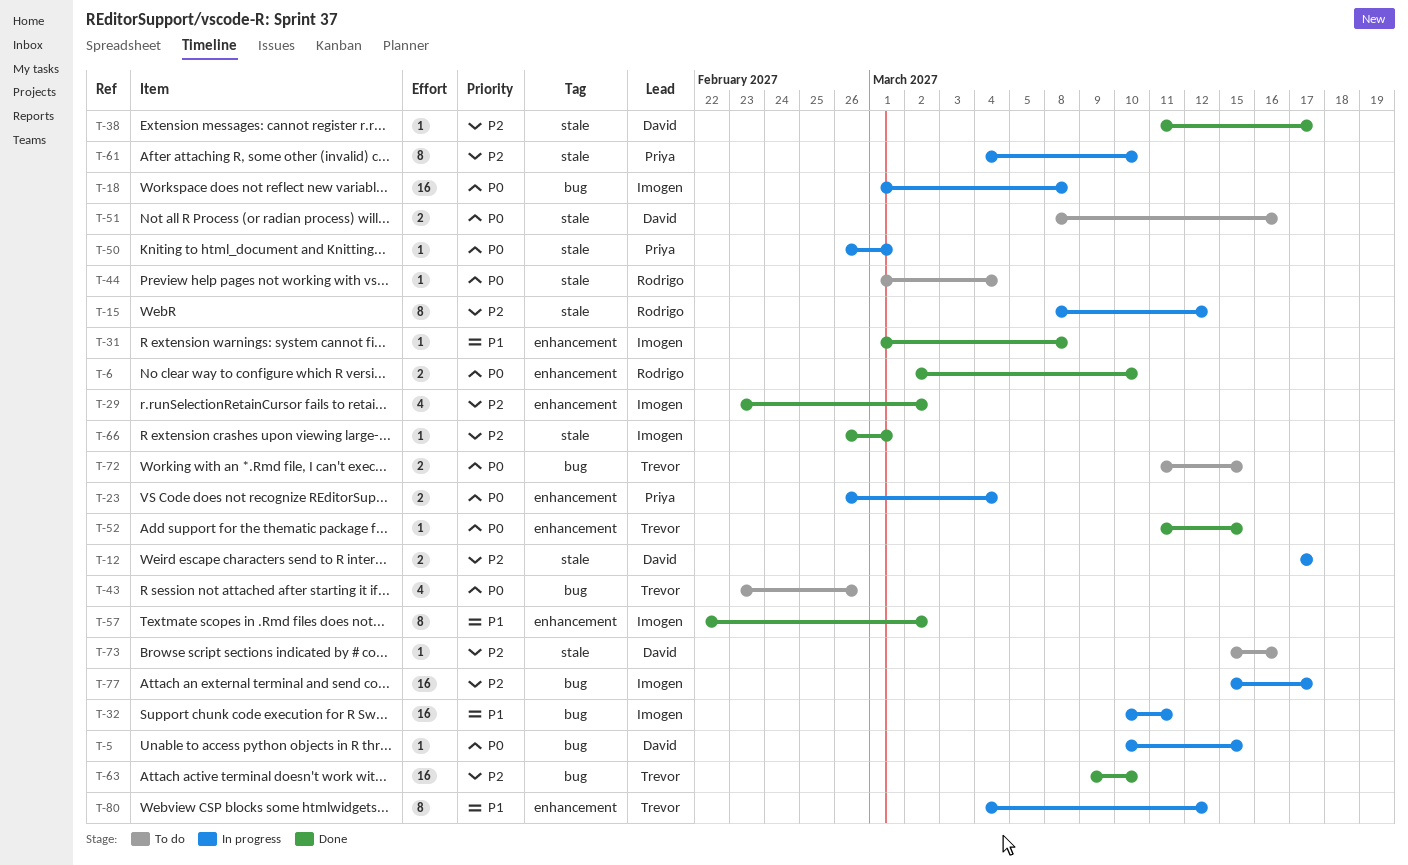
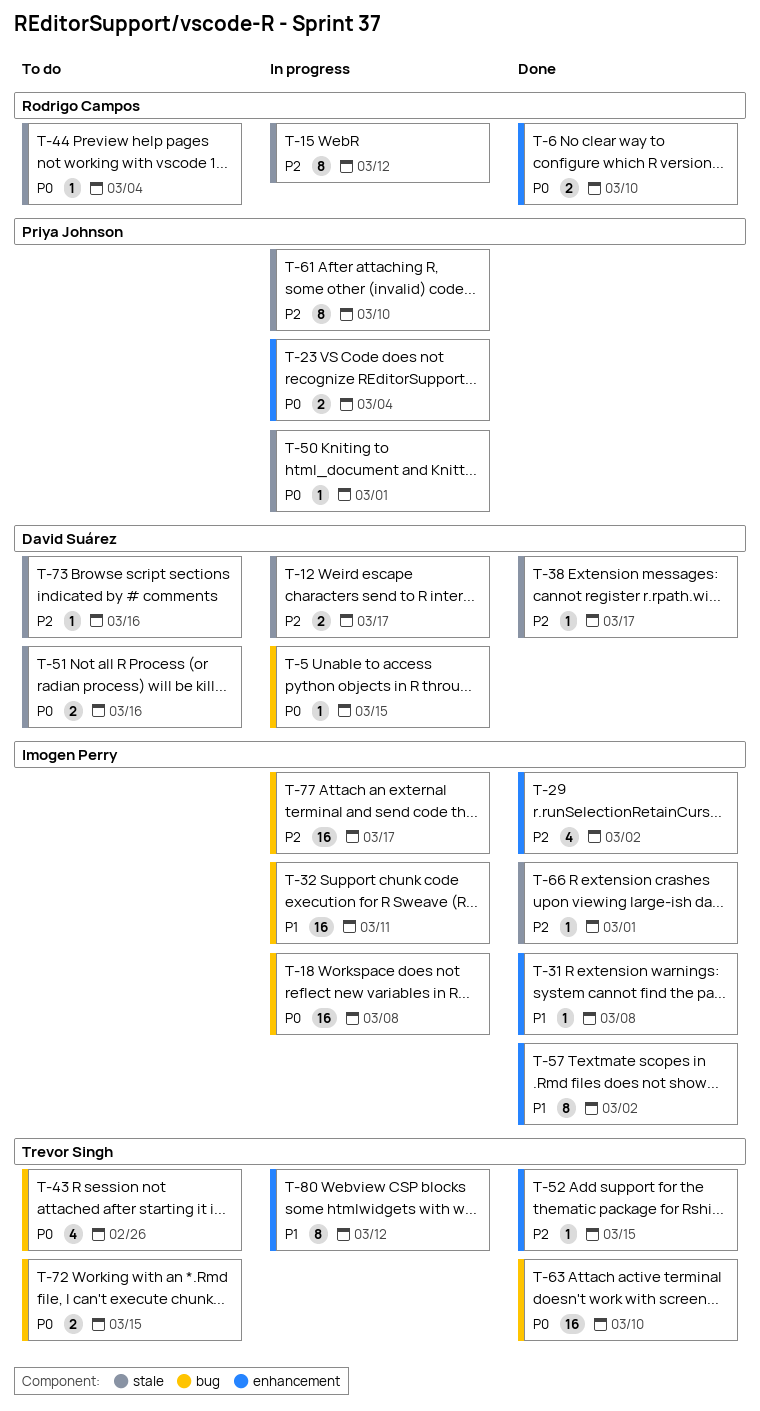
T-52, priority: P0 -> P2
T-63, priority: P2 -> P0

